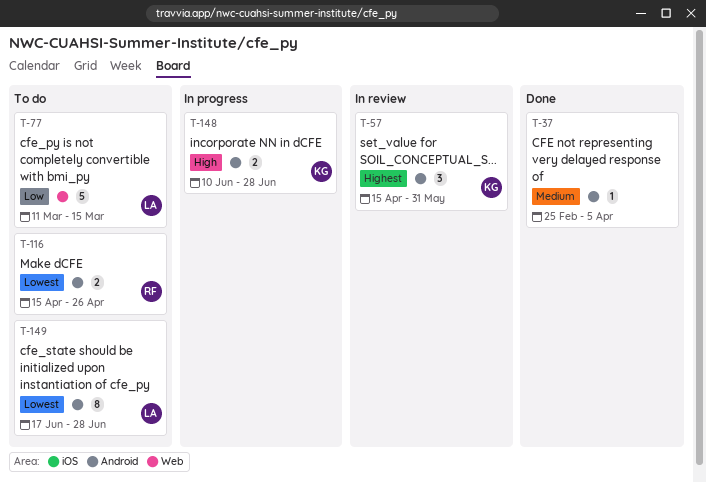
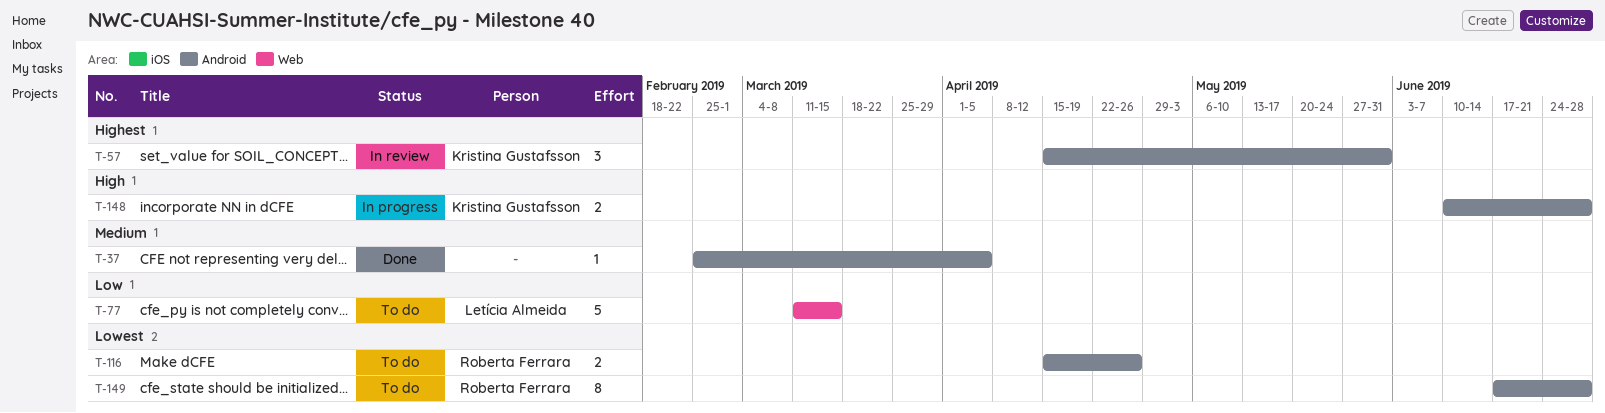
T-149, owner: Letícia Almeida -> Roberta Ferrara

